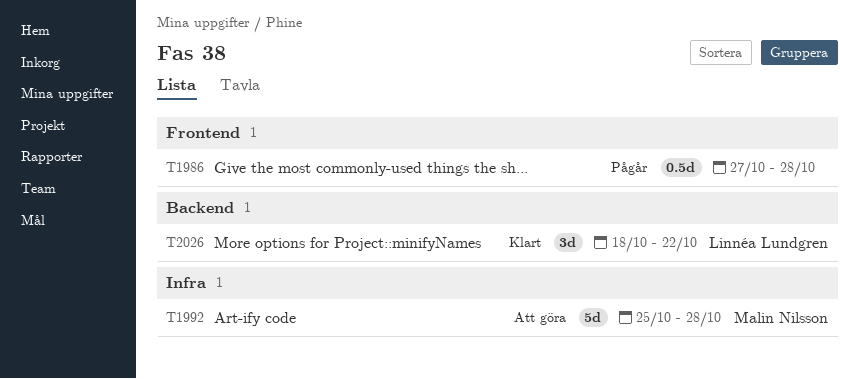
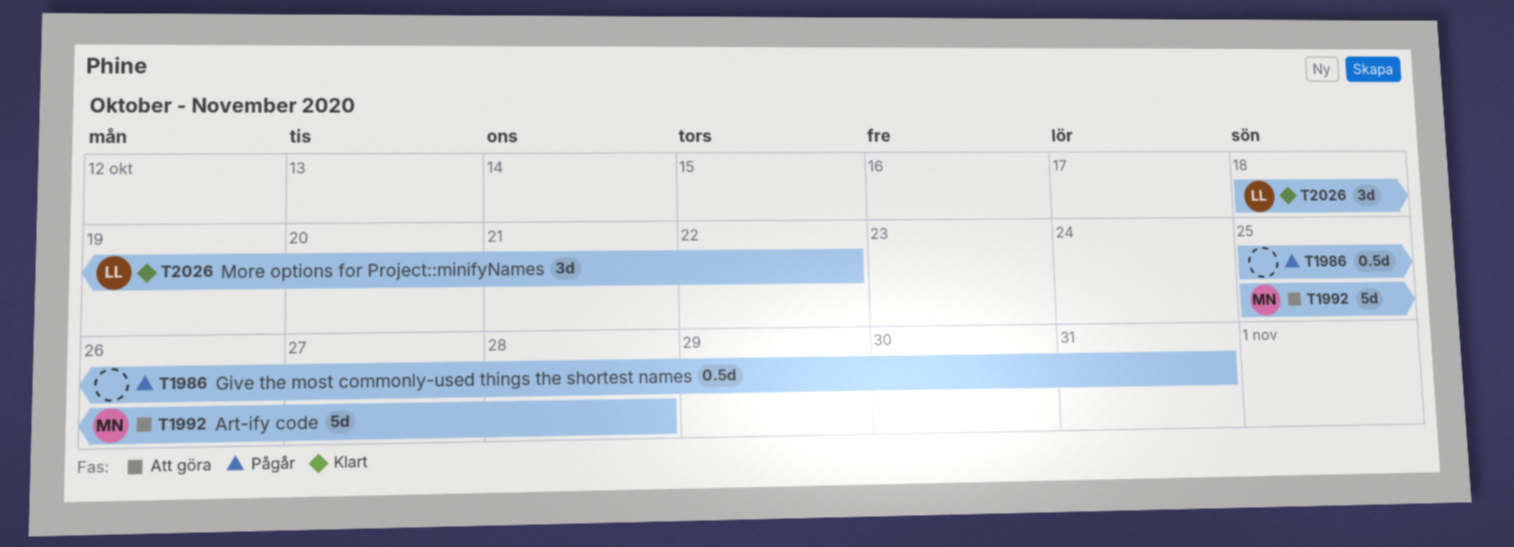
T1986, start: Oct 27 -> Oct 25
T1986, due: Oct 28 -> Oct 31

